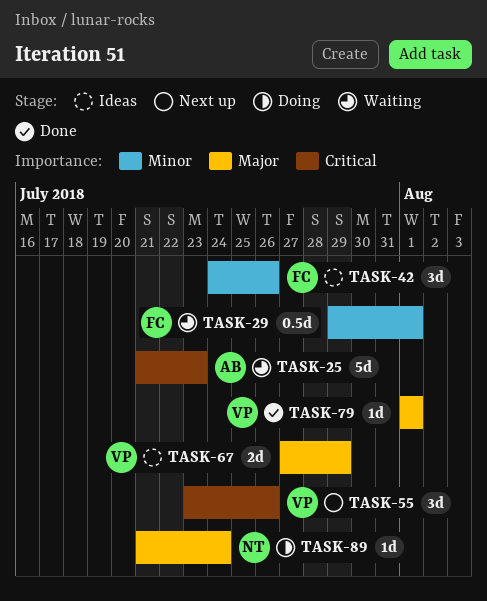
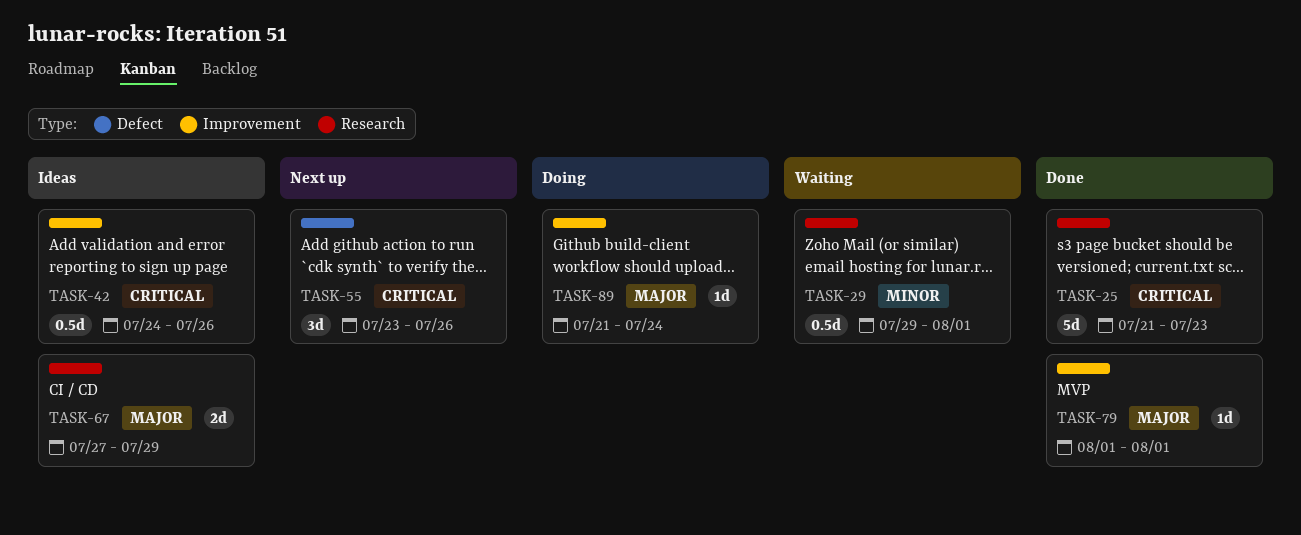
TASK-25, status: Waiting -> Done
TASK-42, priority: Minor -> Critical
TASK-42, estimate: 3d -> 0.5d

